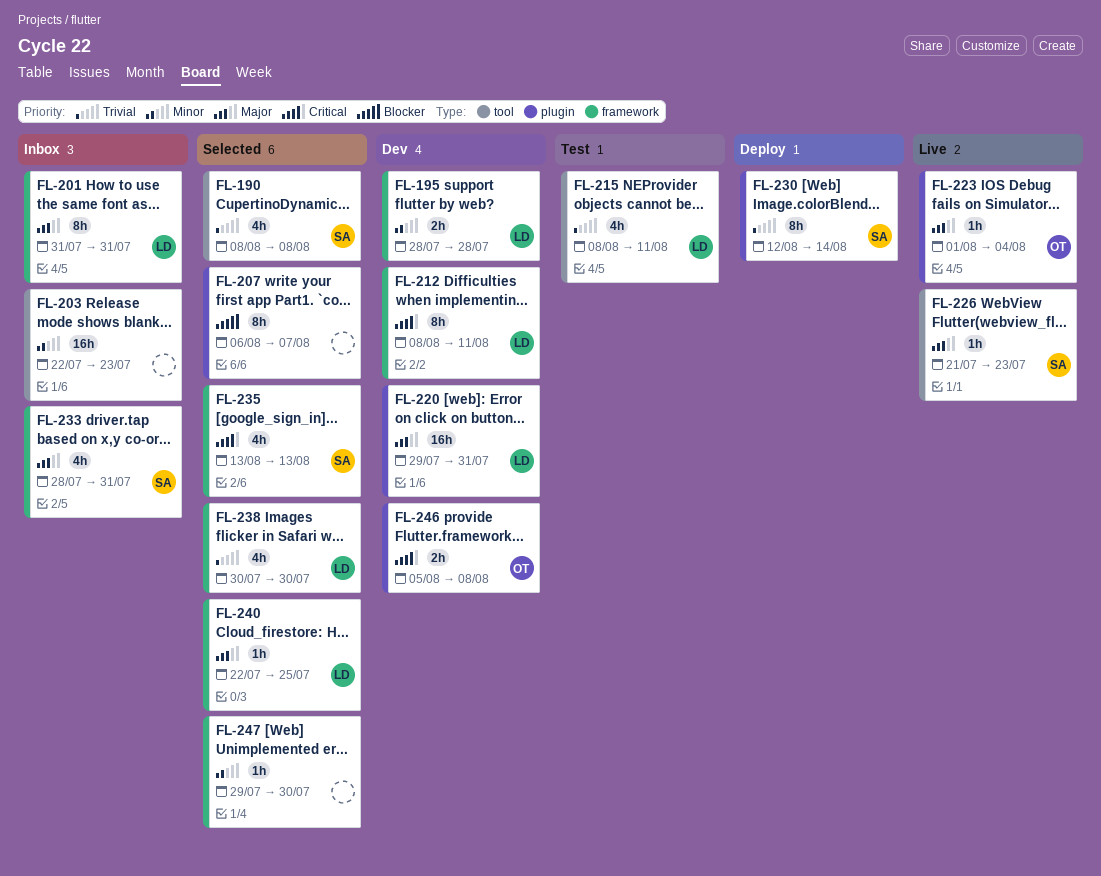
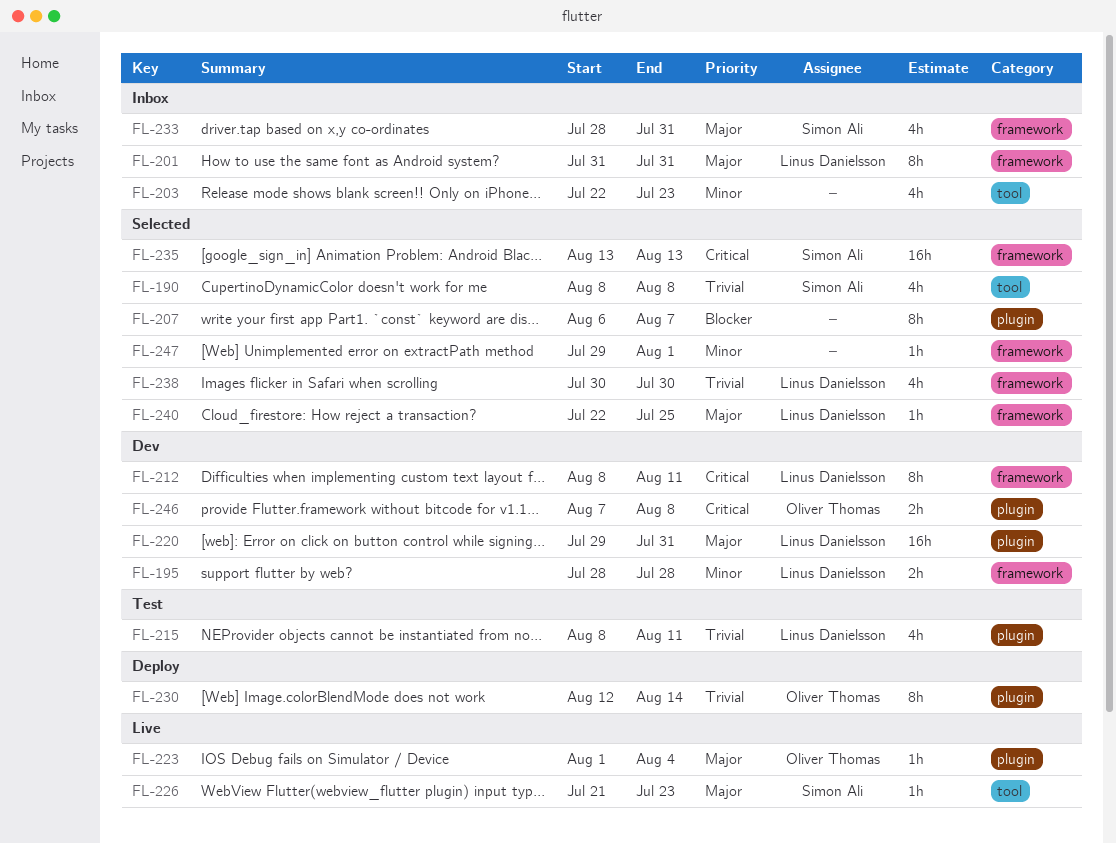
FL-203, estimate: 16h -> 4h
FL-215, label: tool -> plugin
FL-230, owner: Simon Ali -> Oliver Thomas
FL-235, estimate: 4h -> 16h
FL-246, start: Aug 5 -> Aug 7
FL-247, due: Jul 30 -> Aug 1

